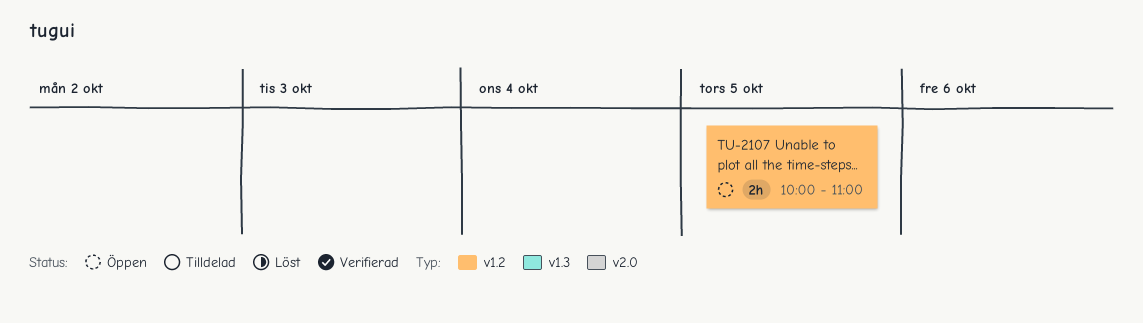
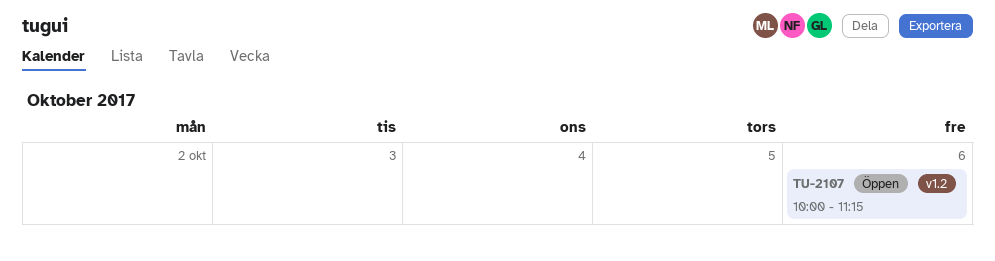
TU-2107, day: Oct 5 -> Oct 6
TU-2107, ends: 11:00 -> 11:15

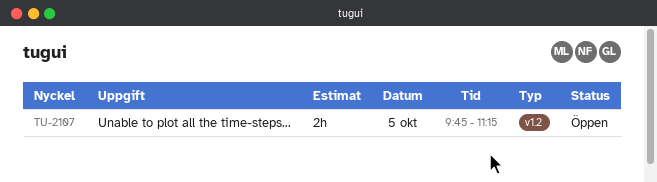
TU-2107, day: Oct 6 -> Oct 5
TU-2107, begins: 10:00 -> 09:45

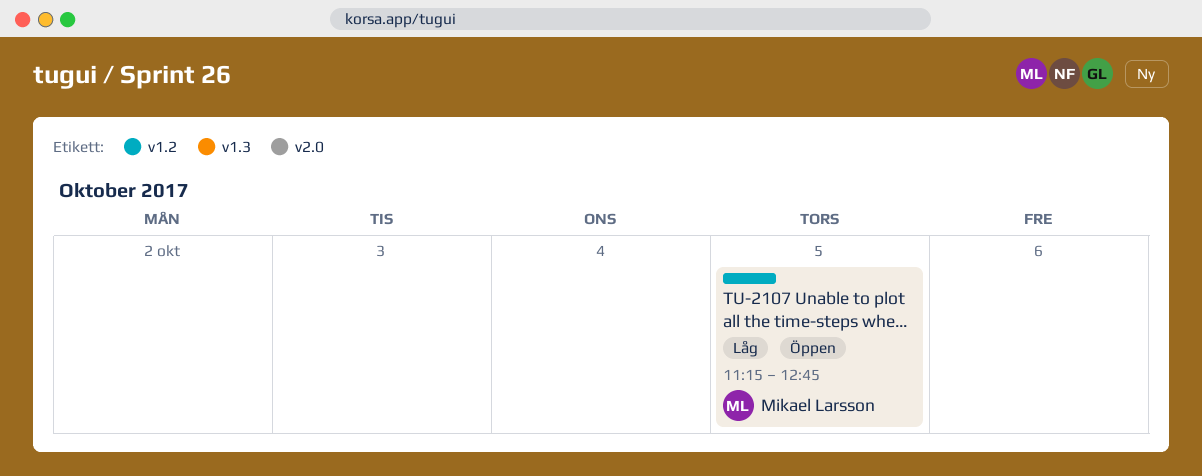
TU-2107, begins: 09:45 -> 11:15
TU-2107, ends: 11:15 -> 12:45

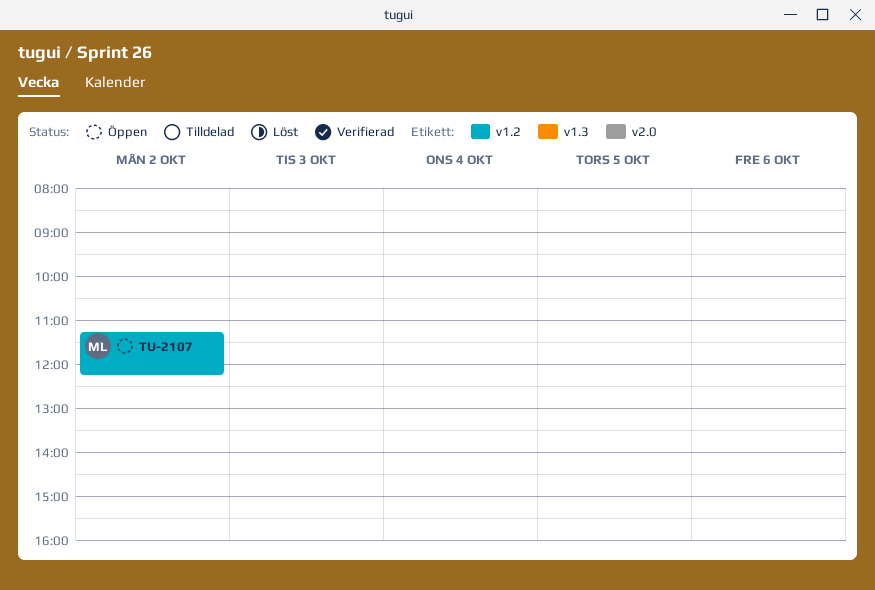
TU-2107, day: Oct 5 -> Oct 2
TU-2107, ends: 12:45 -> 12:15

